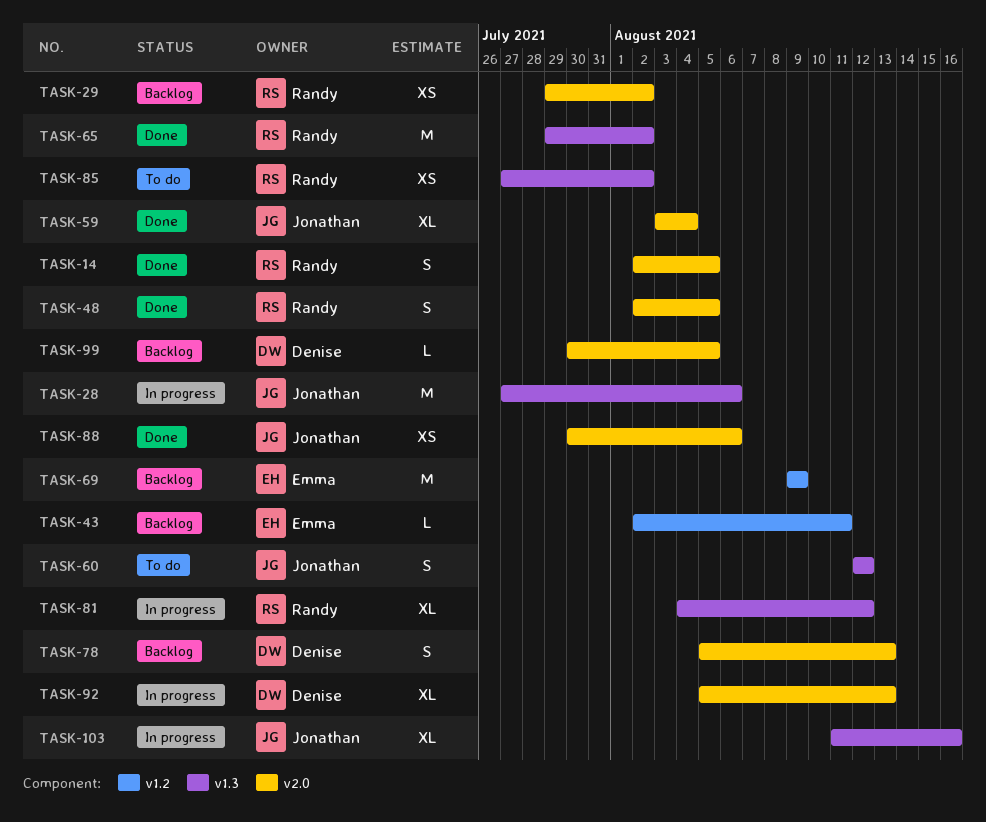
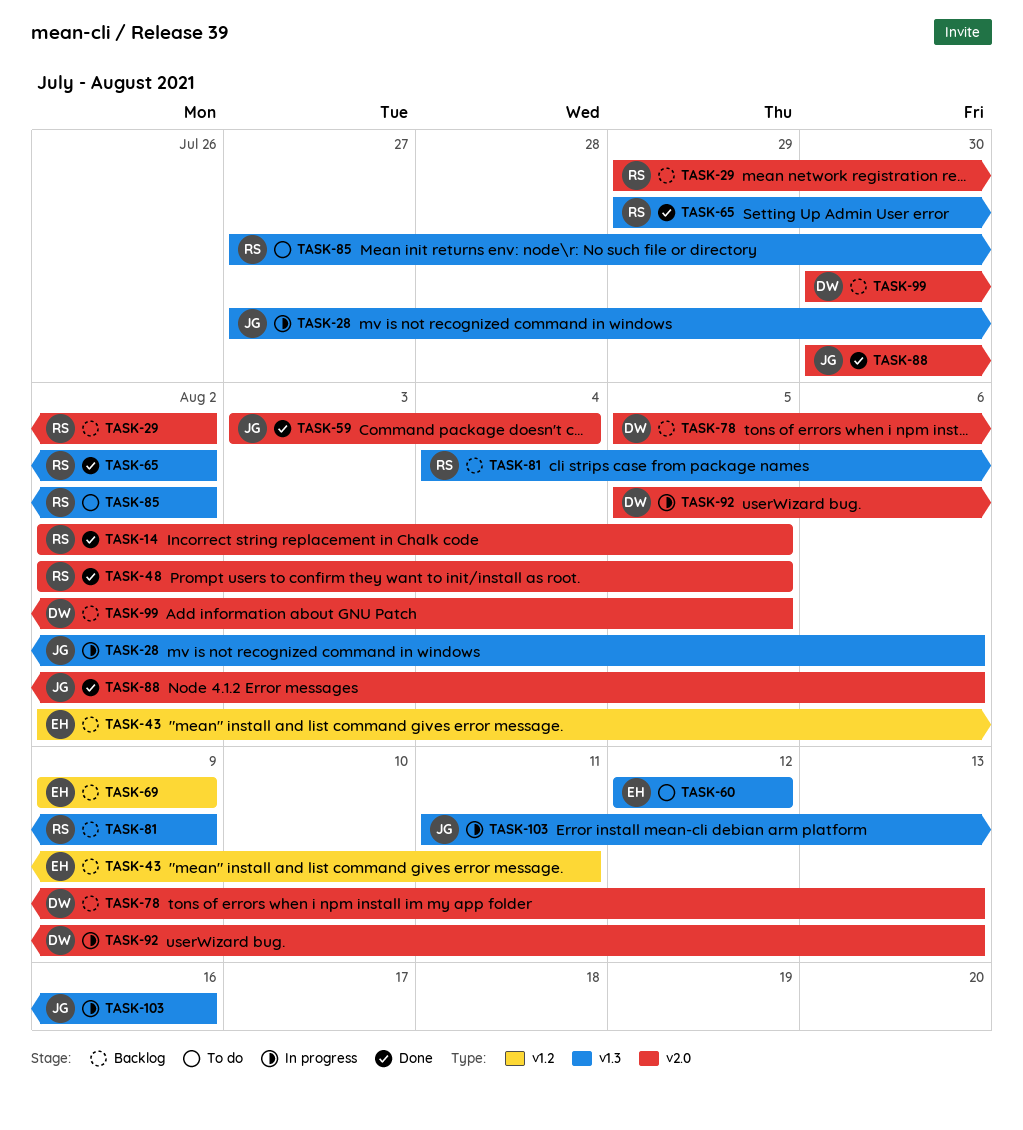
TASK-60, owner: Jonathan -> Emma
TASK-81, status: In progress -> Backlog
TASK-81, due: Aug 12 -> Aug 9

